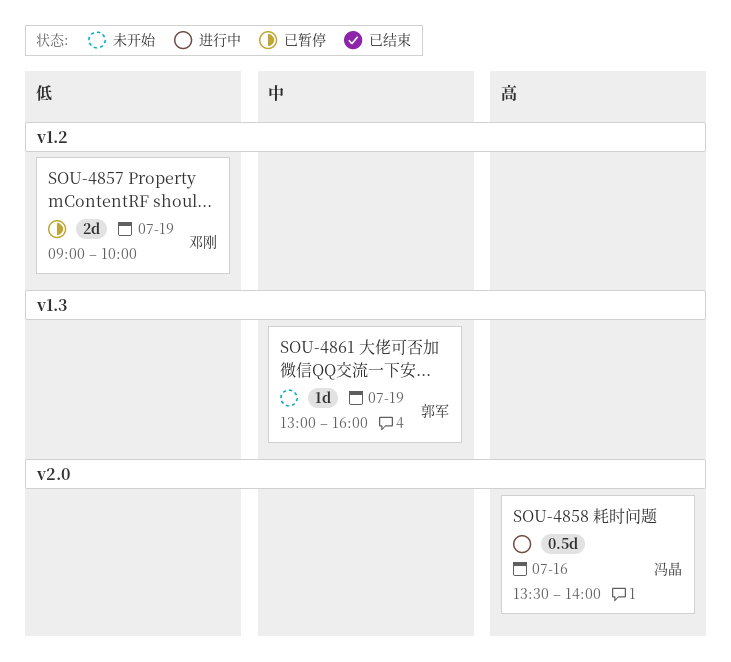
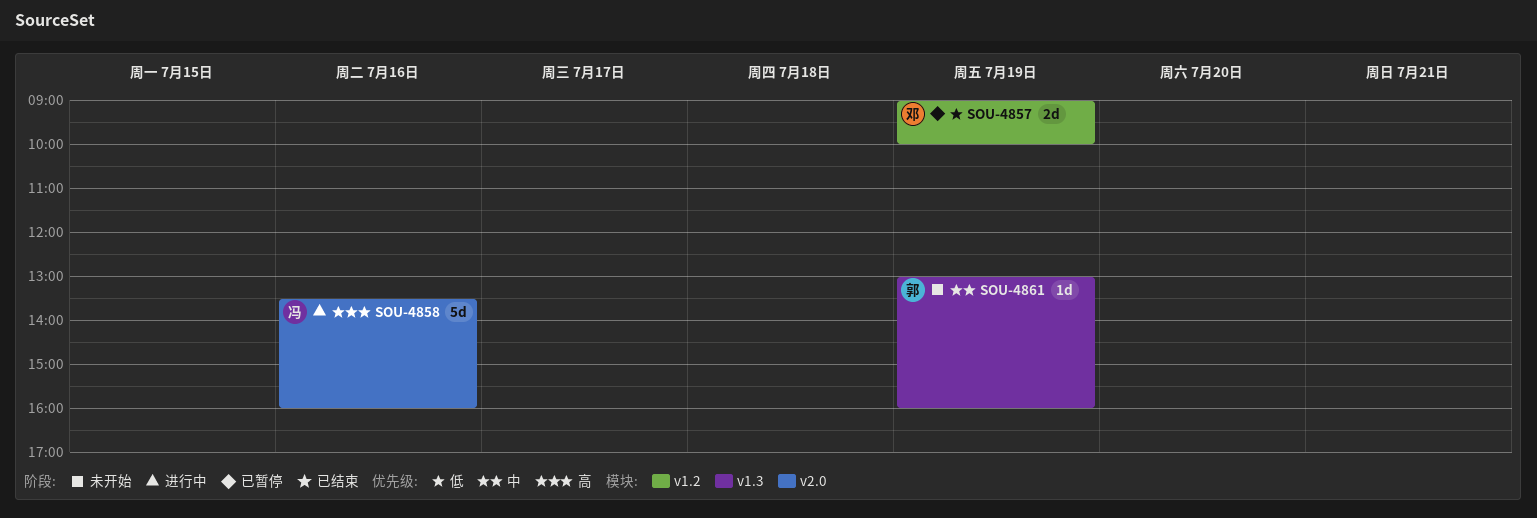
SOU-4858, estimate: 0.5d -> 5d
SOU-4858, ends: 14:00 -> 16:00

